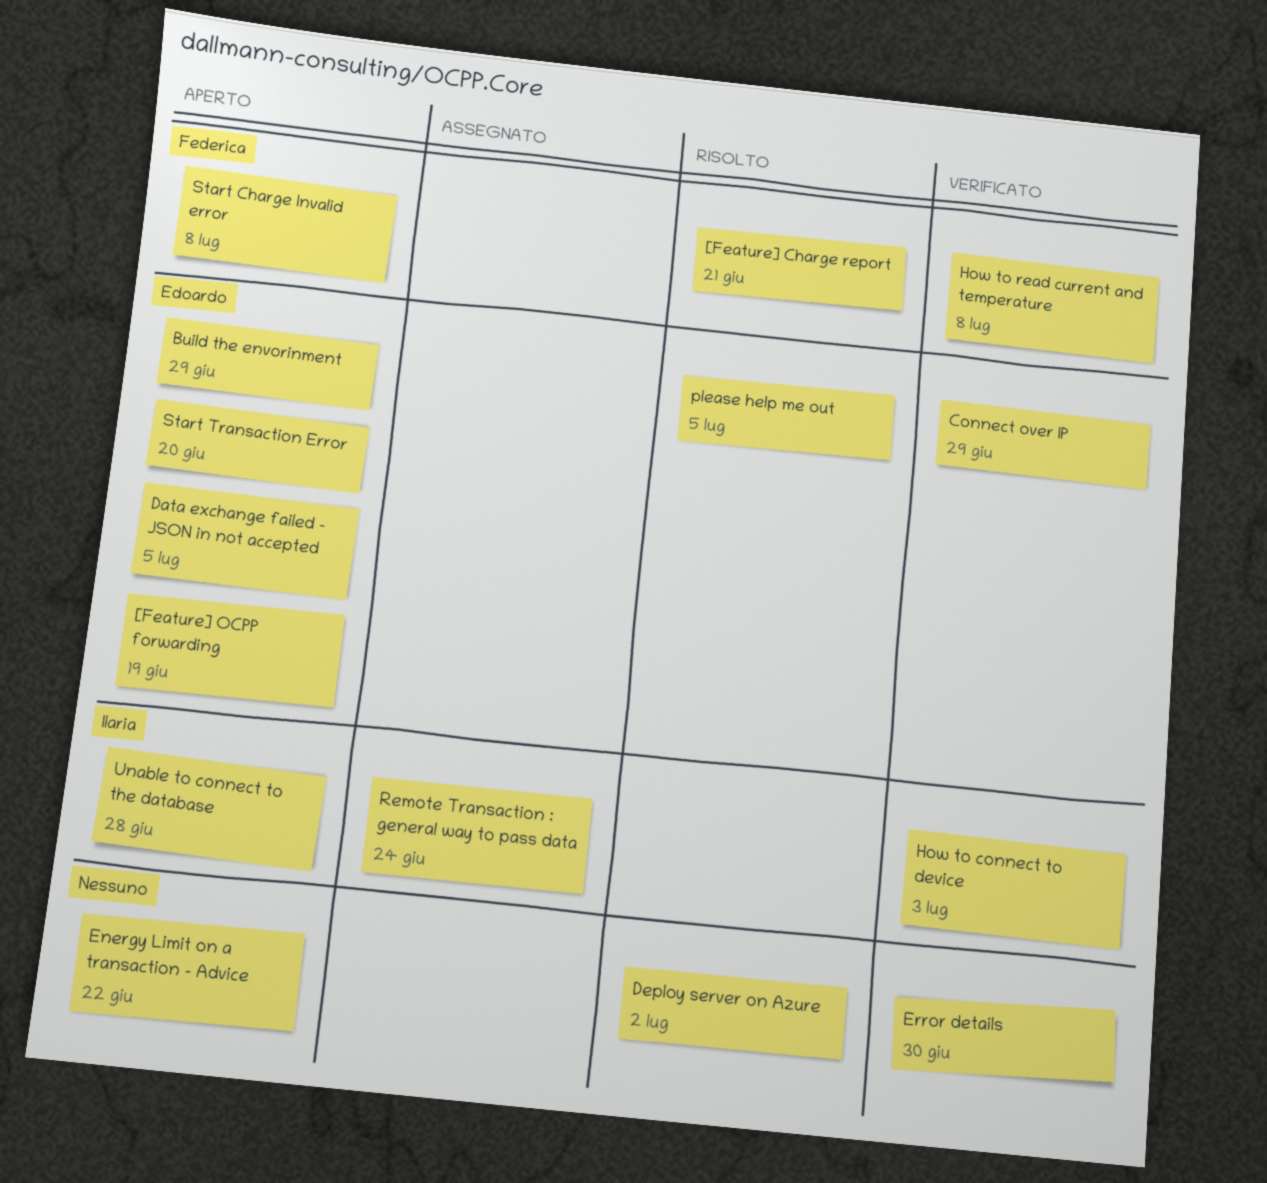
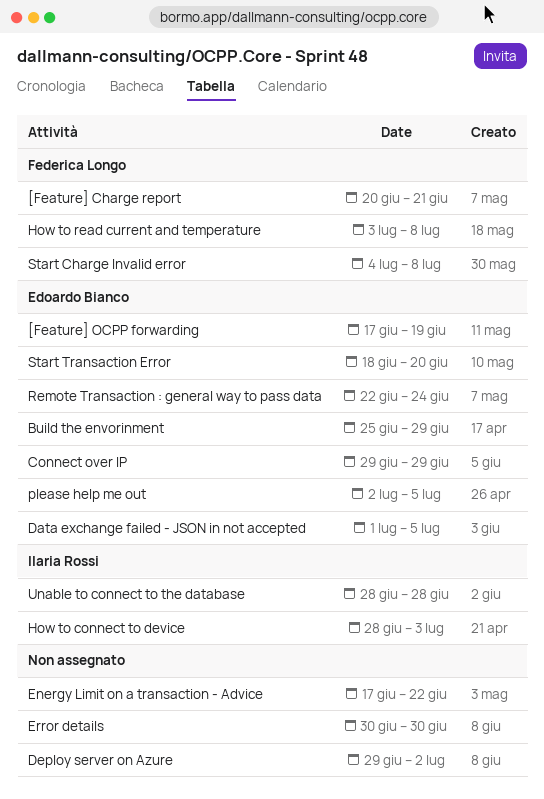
Remote Transaction : general way to pass data, owner: Ilaria Rossi -> Edoardo Bianco

